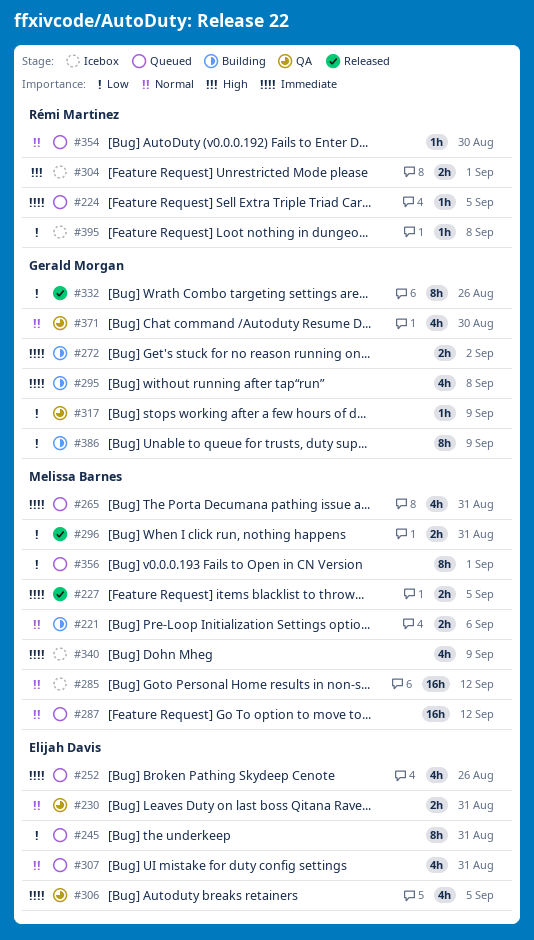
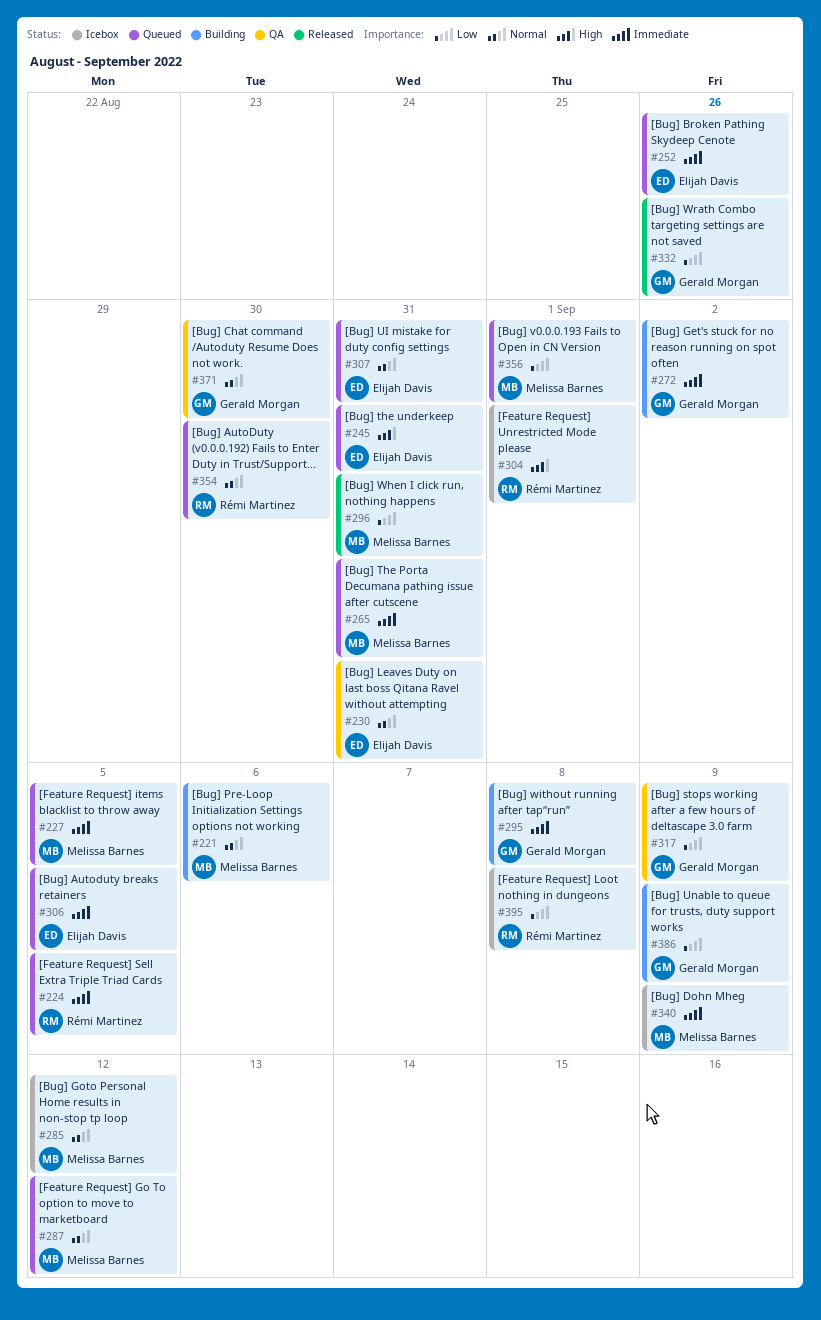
#227, status: Released -> Queued
#245, priority: Low -> High
#306, status: QA -> Queued

